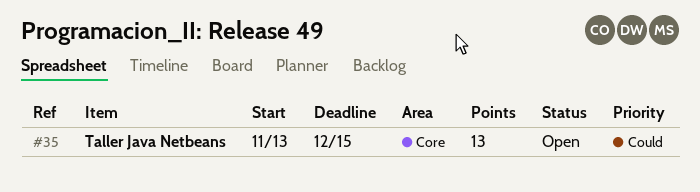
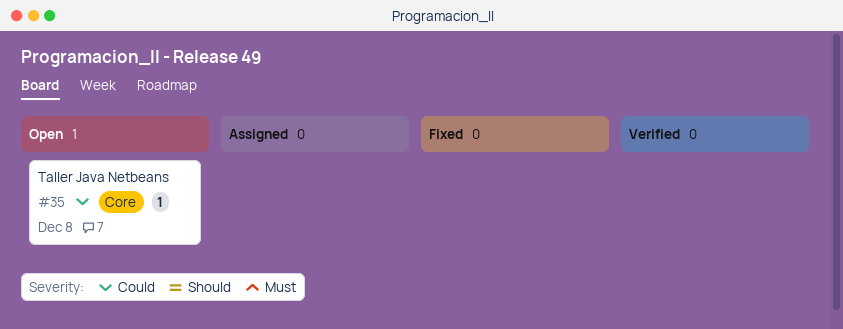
#35, estimate: 13 -> 1
#35, due: Dec 15 -> Dec 8

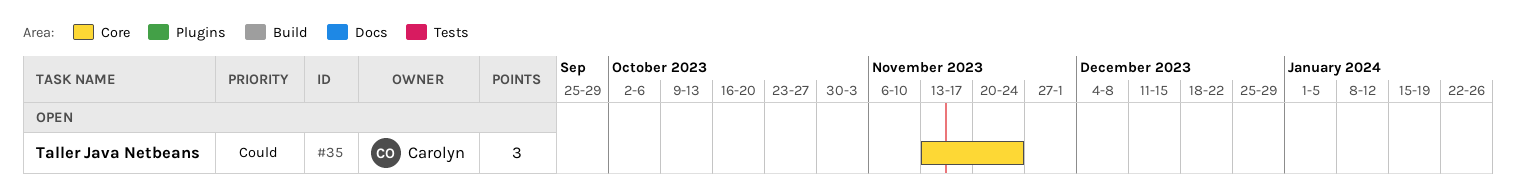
#35, estimate: 1 -> 3
#35, due: Dec 8 -> Nov 24

